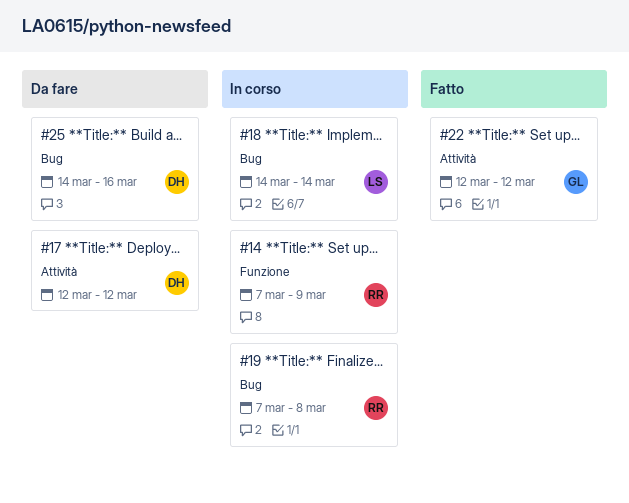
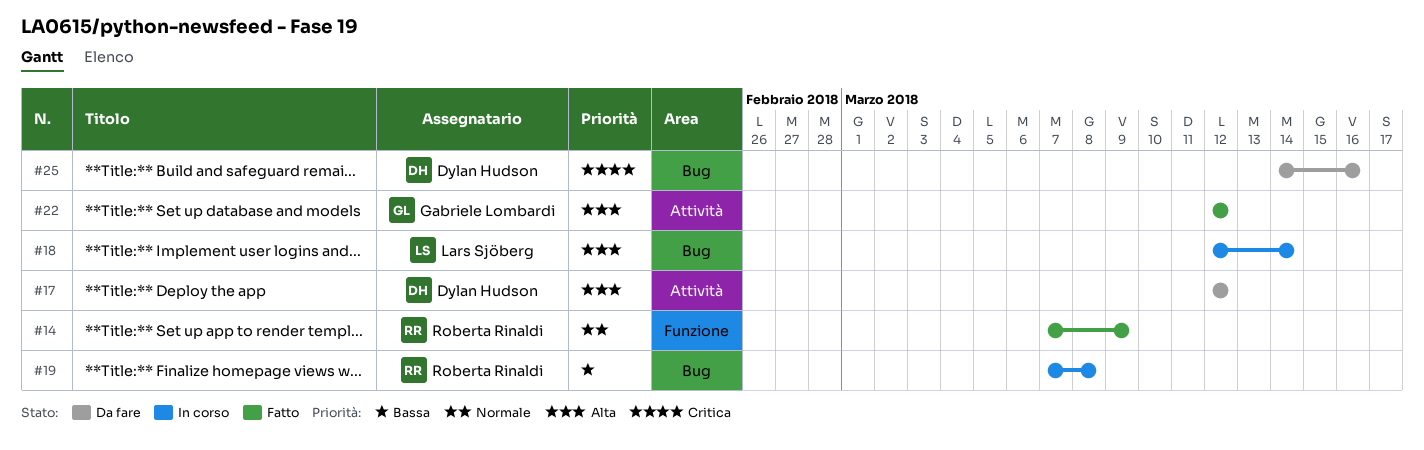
#14, status: In corso -> Fatto
#18, start: Mar 14 -> Mar 12

